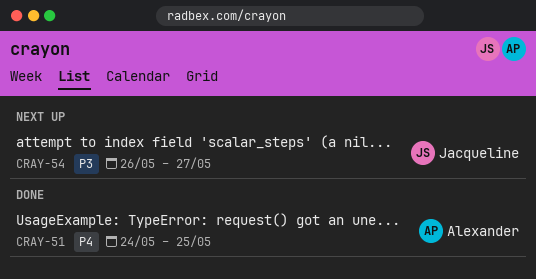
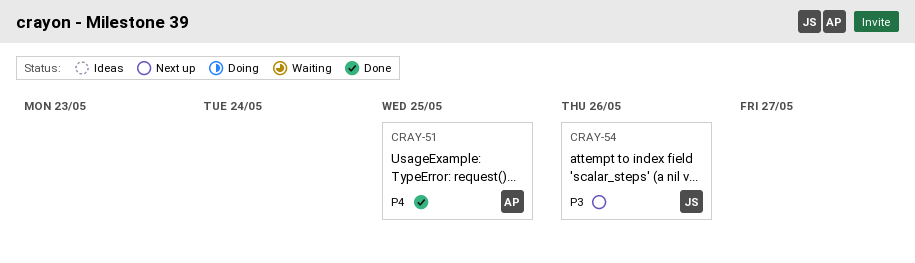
CRAY-54, due: May 27 -> May 26

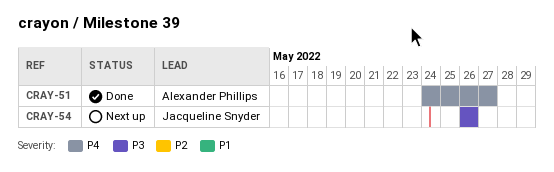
CRAY-51, due: May 25 -> May 27

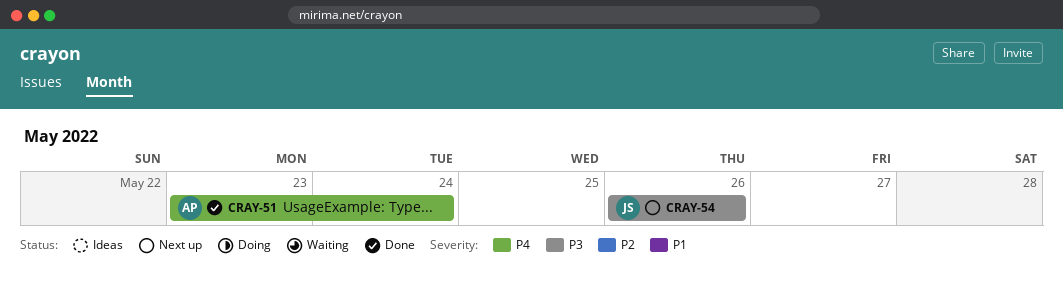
CRAY-51, start: May 24 -> May 23
CRAY-51, due: May 27 -> May 24

